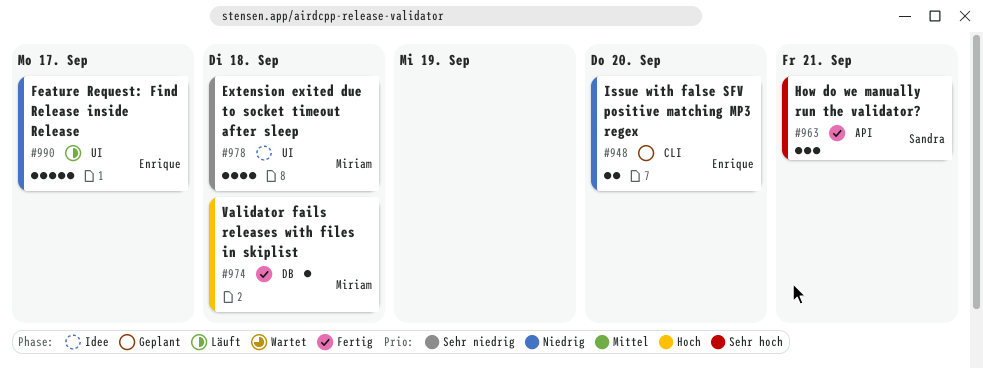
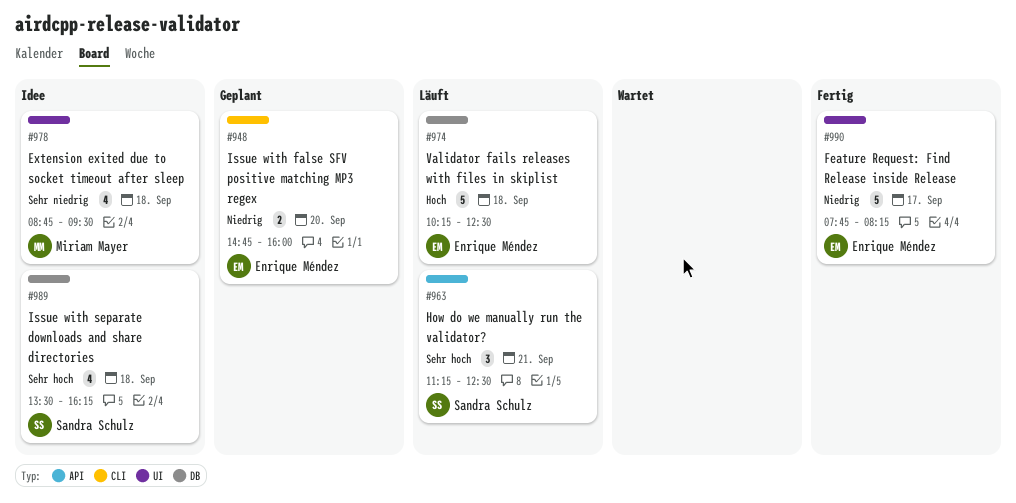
#963, status: Fertig -> Läuft
#974, status: Fertig -> Läuft
#974, owner: Miriam Mayer -> Enrique Méndez
#974, estimate: 1 -> 5
#989: none -> present
#990, status: Läuft -> Fertig

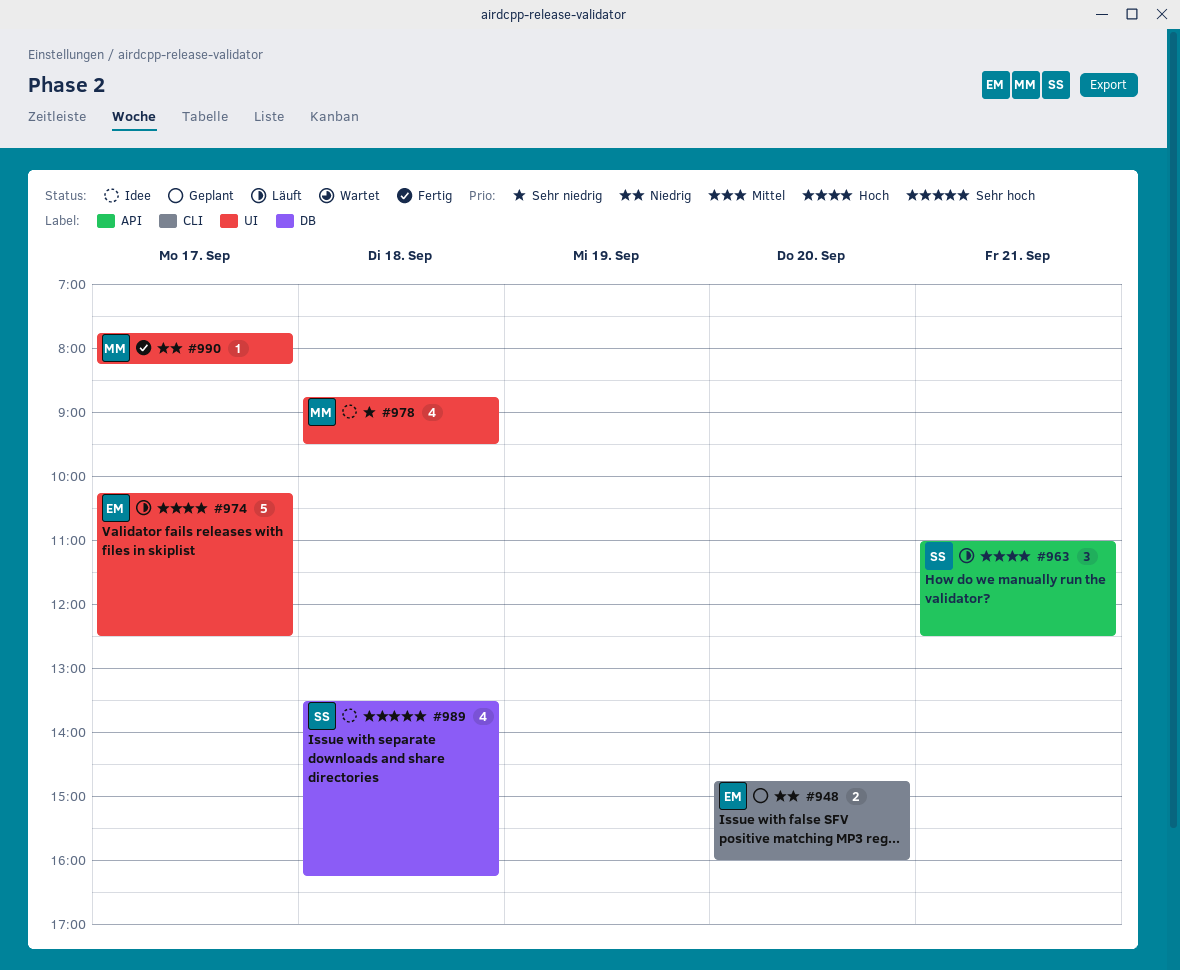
#963, priority: Sehr hoch -> Hoch
#963, begins: 11:15 -> 11:00
#974, label: DB -> UI
#974, day: Sep 18 -> Sep 17
#990, owner: Enrique Méndez -> Miriam Mayer
#990, estimate: 5 -> 1

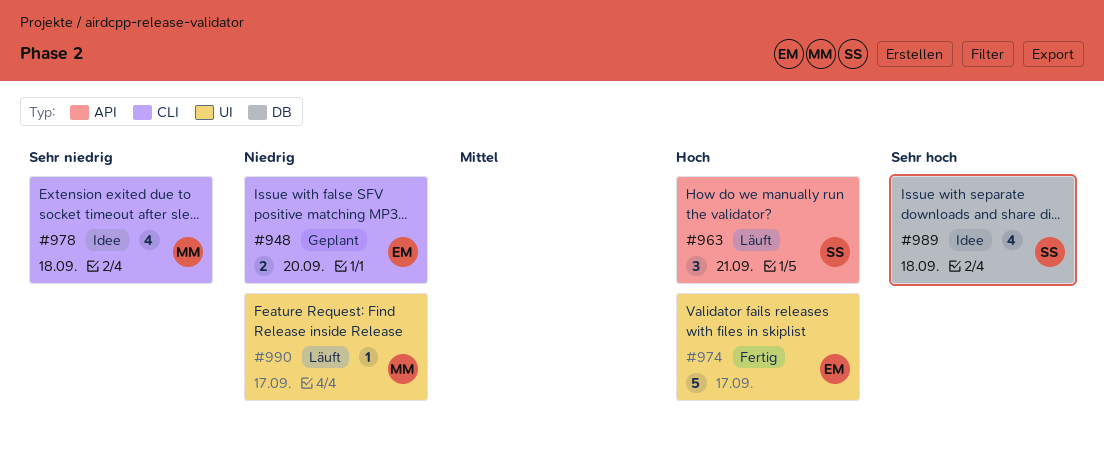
#974, status: Läuft -> Fertig
#978, label: UI -> CLI
#990, status: Fertig -> Läuft

